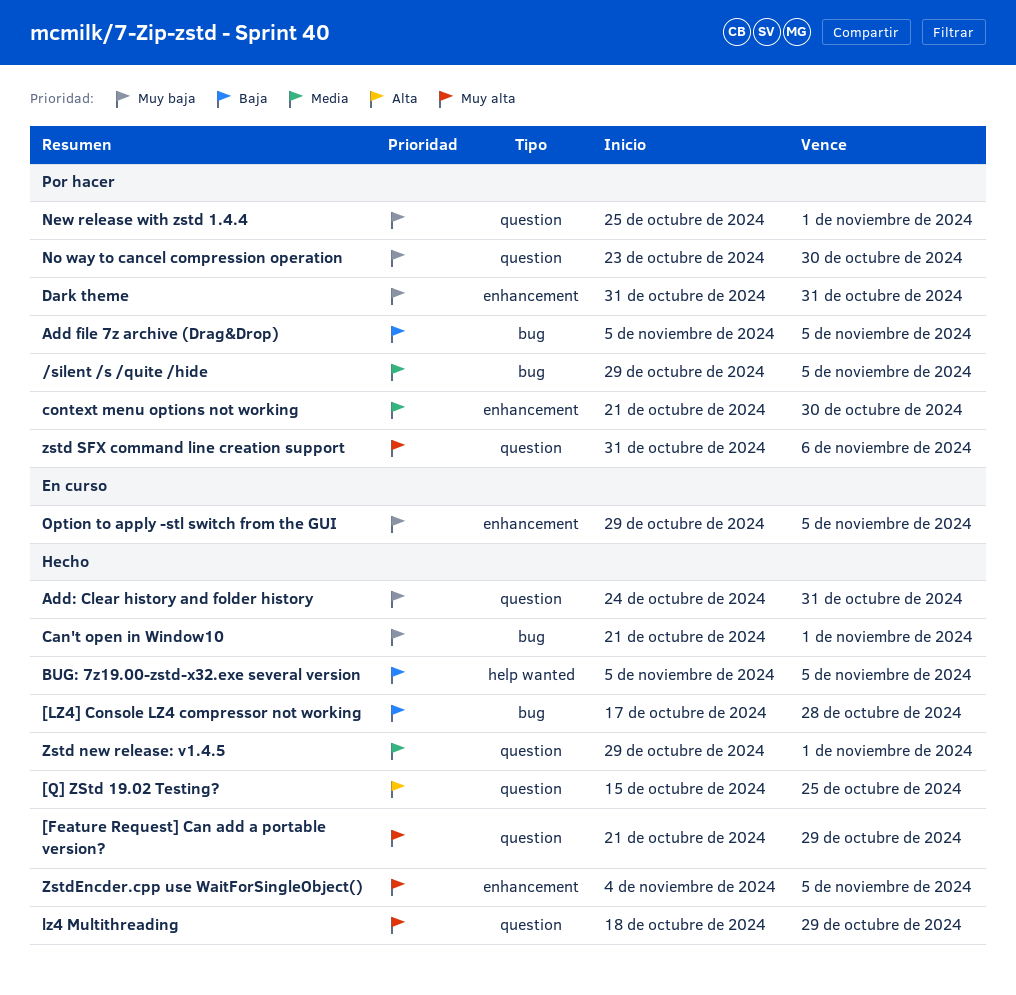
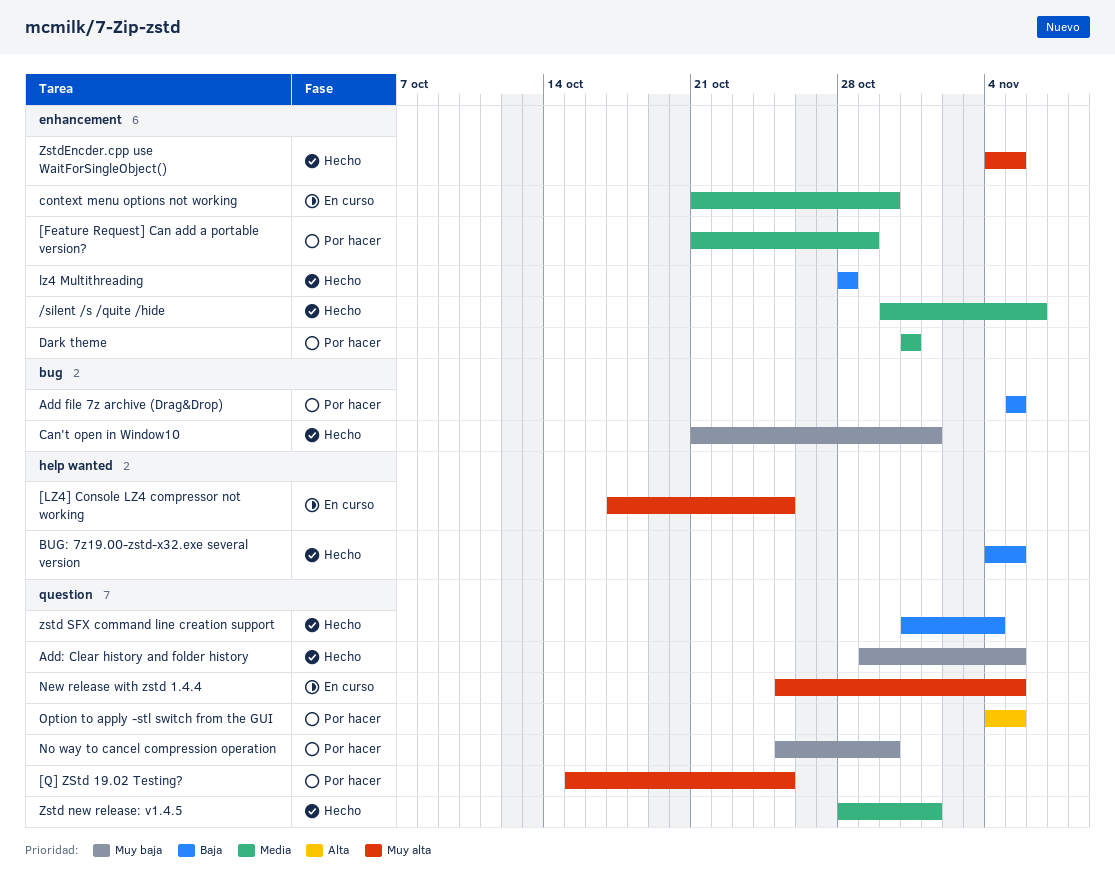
/silent /s /quite /hide, status: Por hacer -> Hecho
/silent /s /quite /hide, label: bug -> enhancement
/silent /s /quite /hide, start: Oct 29 -> Oct 30
/silent /s /quite /hide, due: Nov 5 -> Nov 6
[Feature Request] Can add a portable version?, status: Hecho -> Por hacer
[Feature Request] Can add a portable version?, priority: Muy alta -> Media
[Feature Request] Can add a portable version?, label: question -> enhancement
[LZ4] Console LZ4 compressor not working, status: Hecho -> En curso
[LZ4] Console LZ4 compressor not working, priority: Baja -> Muy alta
[LZ4] Console LZ4 compressor not working, label: bug -> help wanted
[LZ4] Console LZ4 compressor not working, due: Oct 28 -> Oct 25
[Q] ZStd 19.02 Testing?, status: Hecho -> Por hacer
[Q] ZStd 19.02 Testing?, priority: Alta -> Muy alta
Add: Clear history and folder history, start: Oct 24 -> Oct 29
Add: Clear history and folder history, due: Oct 31 -> Nov 5
BUG: 7z19.00-zstd-x32.exe several version, start: Nov 5 -> Nov 4
context menu options not working, status: Por hacer -> En curso
Dark theme, priority: Muy baja -> Media
lz4 Multithreading, priority: Muy alta -> Baja
lz4 Multithreading, label: question -> enhancement
lz4 Multithreading, start: Oct 18 -> Oct 28
lz4 Multithreading, due: Oct 29 -> Oct 28
New release with zstd 1.4.4, status: Por hacer -> En curso
New release with zstd 1.4.4, priority: Muy baja -> Muy alta
New release with zstd 1.4.4, due: Nov 1 -> Nov 5
No way to cancel compression operation, start: Oct 23 -> Oct 25
Option to apply -stl switch from the GUI, status: En curso -> Por hacer
Option to apply -stl switch from the GUI, priority: Muy baja -> Alta
Option to apply -stl switch from the GUI, label: enhancement -> question
Option to apply -stl switch from the GUI, start: Oct 29 -> Nov 4
Zstd new release: v1.4.5, start: Oct 29 -> Oct 28
zstd SFX command line creation support, status: Por hacer -> Hecho
zstd SFX command line creation support, priority: Muy alta -> Baja
zstd SFX command line creation support, due: Nov 6 -> Nov 4

